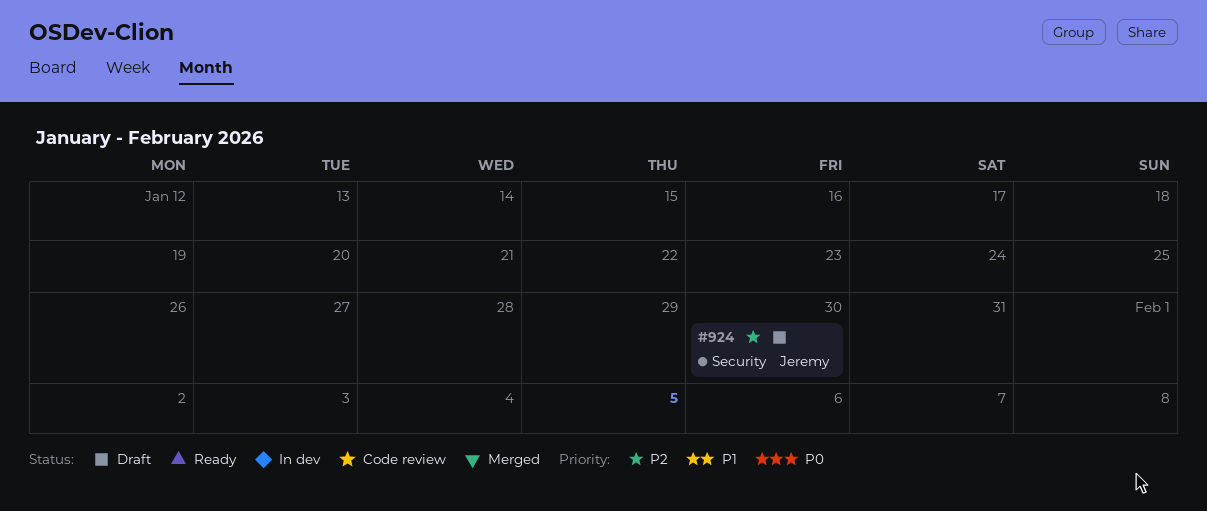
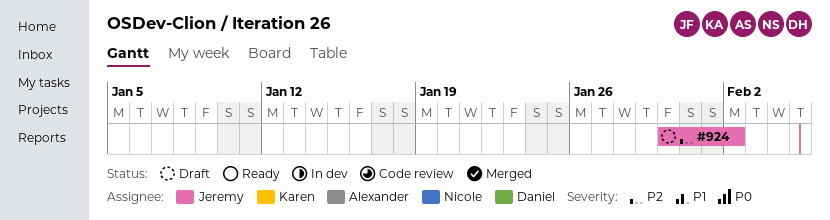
#924, due: Jan 30 -> Feb 2

